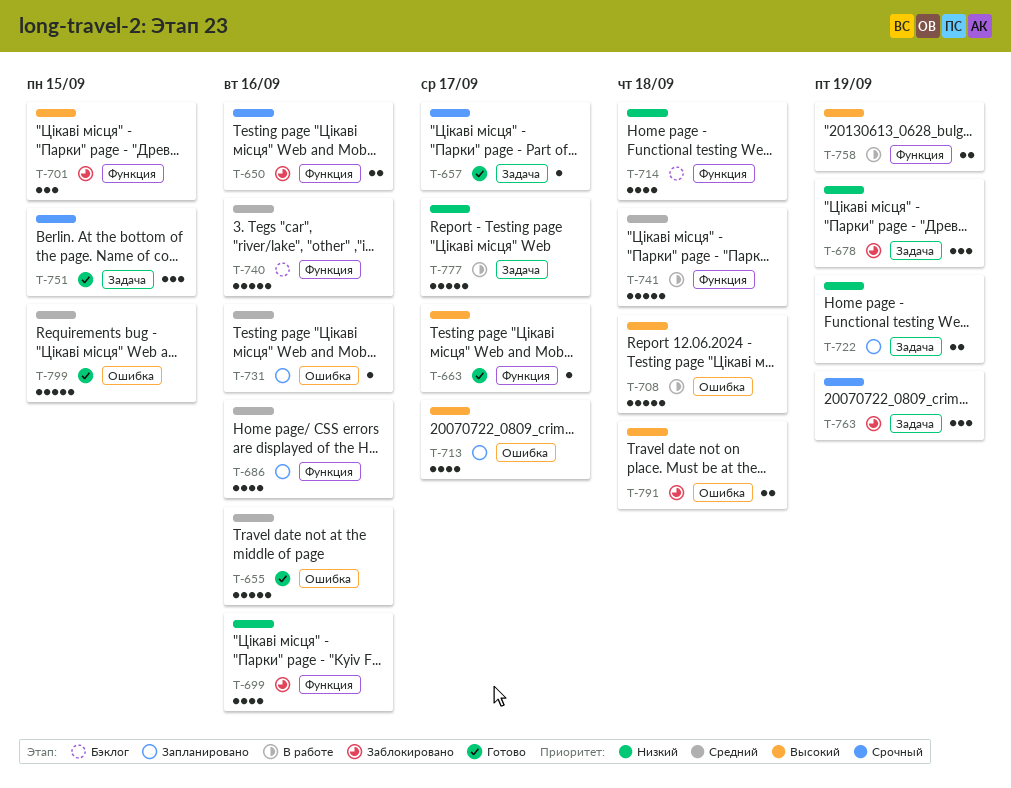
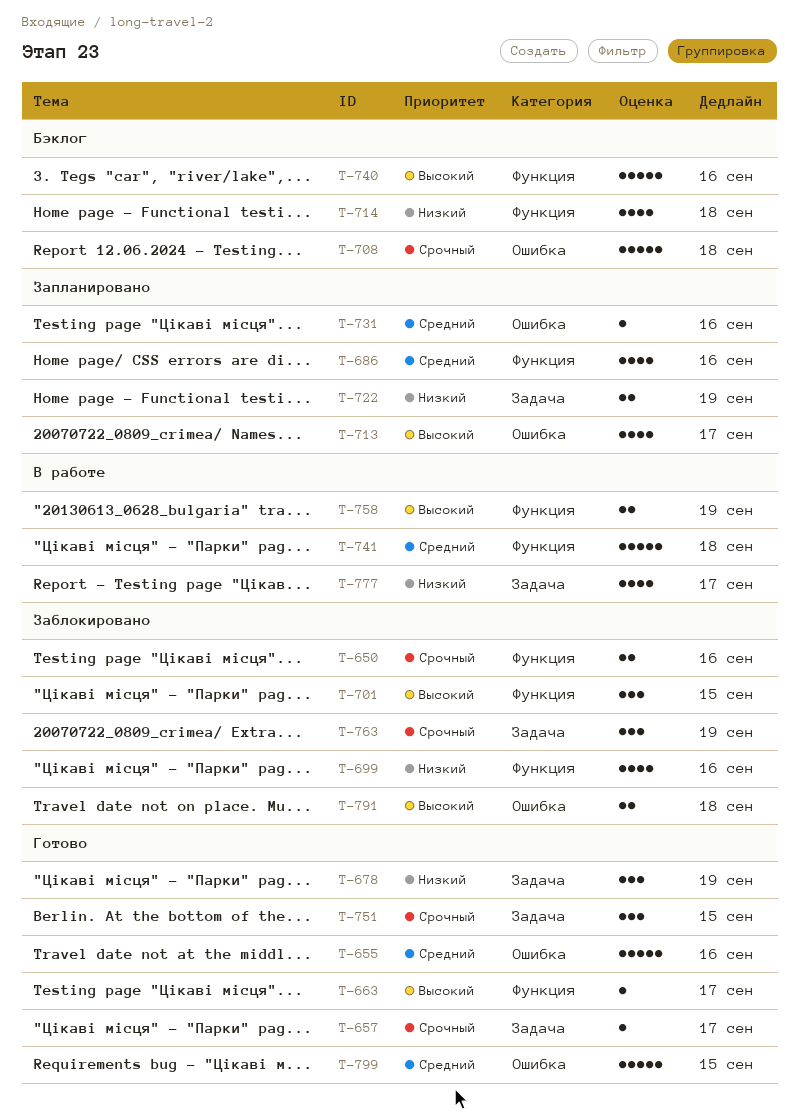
T-678, status: Заблокировано -> Готово
T-708, status: В работе -> Бэклог
T-708, priority: Высокий -> Срочный
T-740, priority: Средний -> Высокий
T-777, estimate: 5 -> 4

